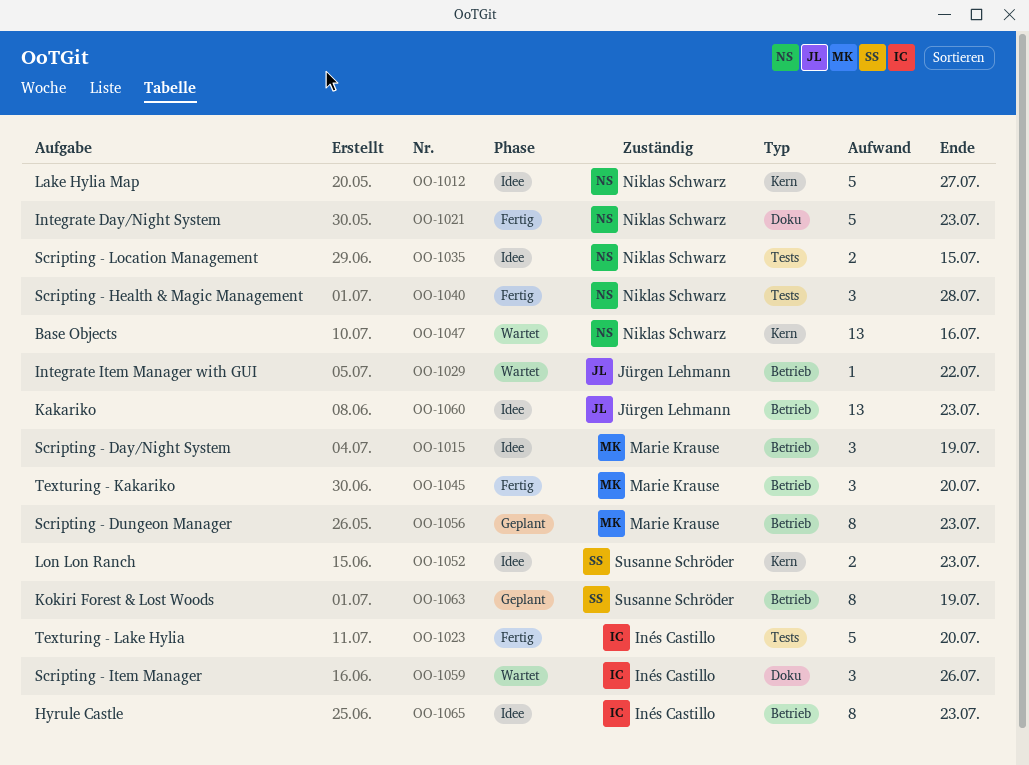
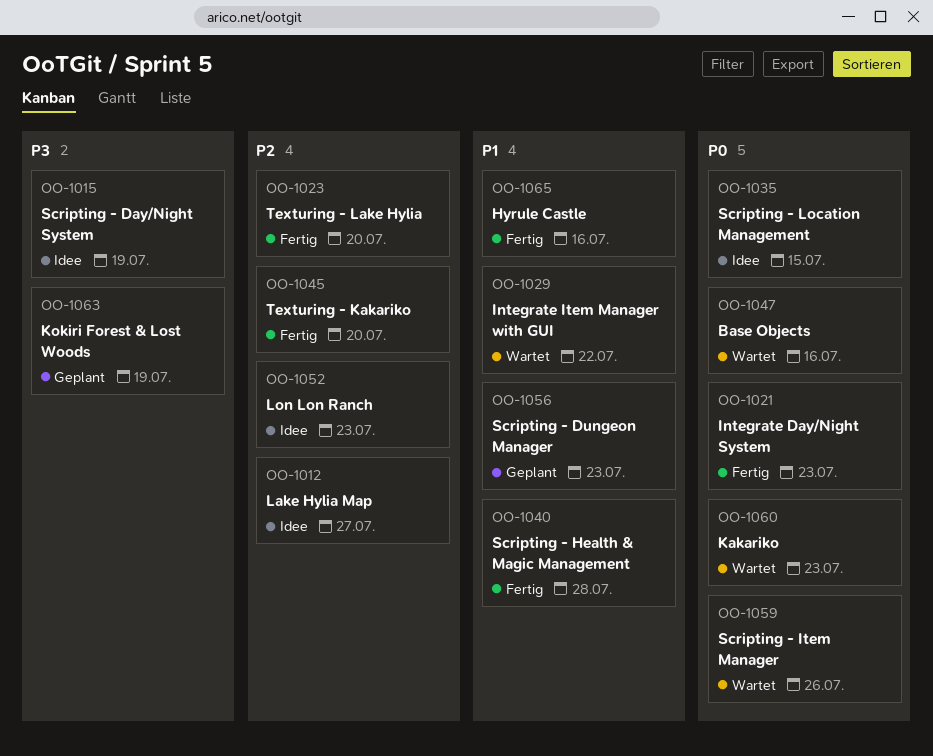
OO-1060, status: Idee -> Wartet
OO-1065, status: Idee -> Fertig
OO-1065, due: Jul 23 -> Jul 16

